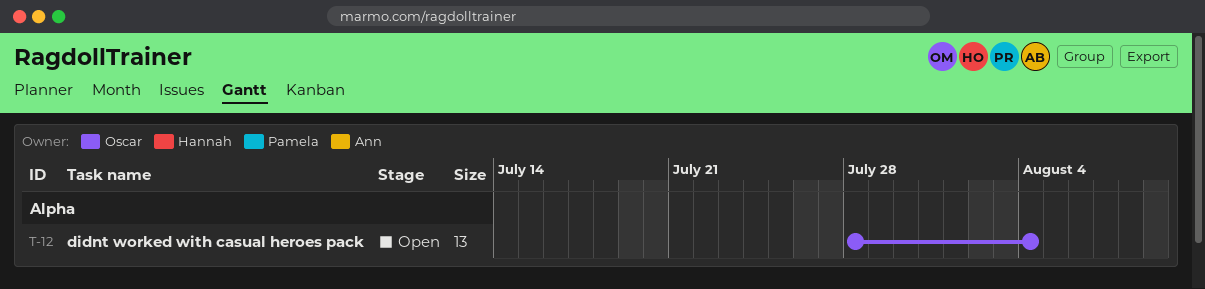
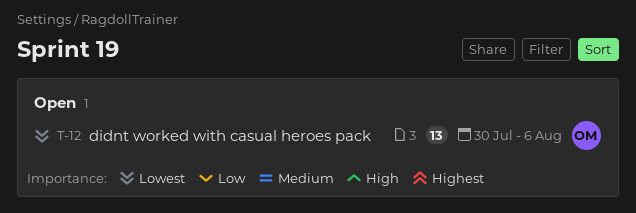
T-12, start: Jul 28 -> Jul 30
T-12, due: Aug 4 -> Aug 6

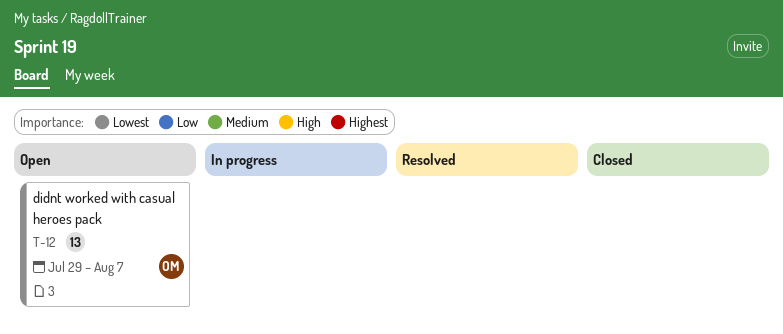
T-12, start: Jul 30 -> Jul 29
T-12, due: Aug 6 -> Aug 7

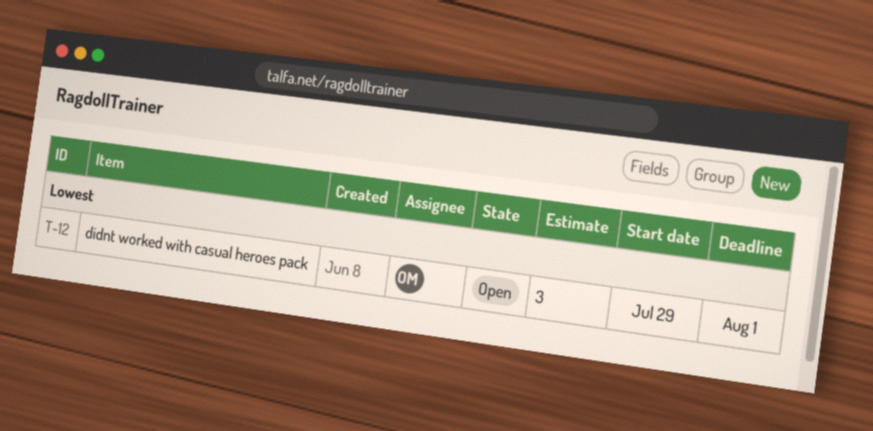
T-12, estimate: 13 -> 3
T-12, due: Aug 7 -> Aug 1

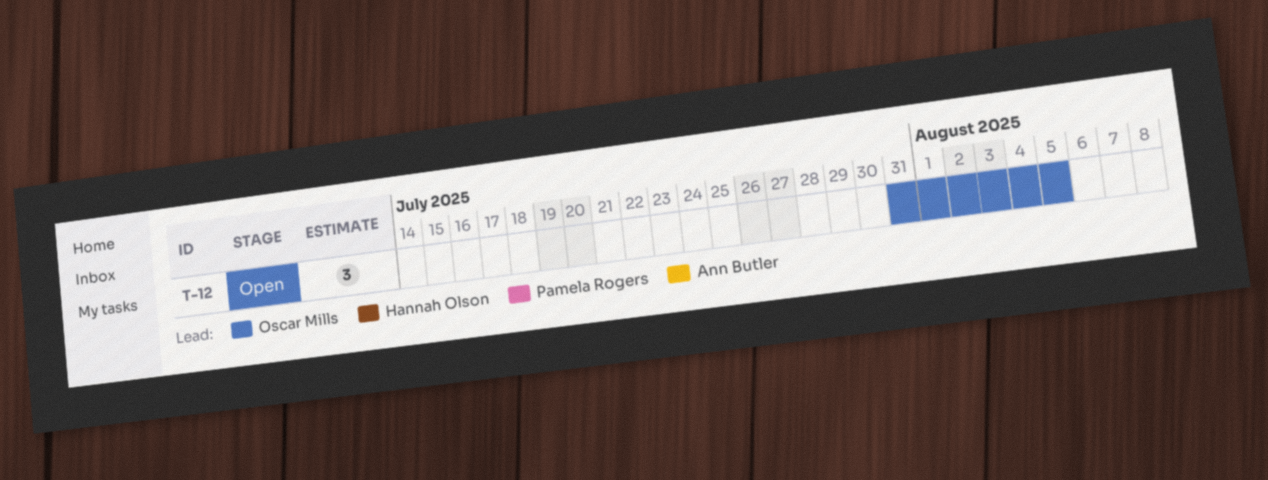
T-12, start: Jul 29 -> Jul 31
T-12, due: Aug 1 -> Aug 5

